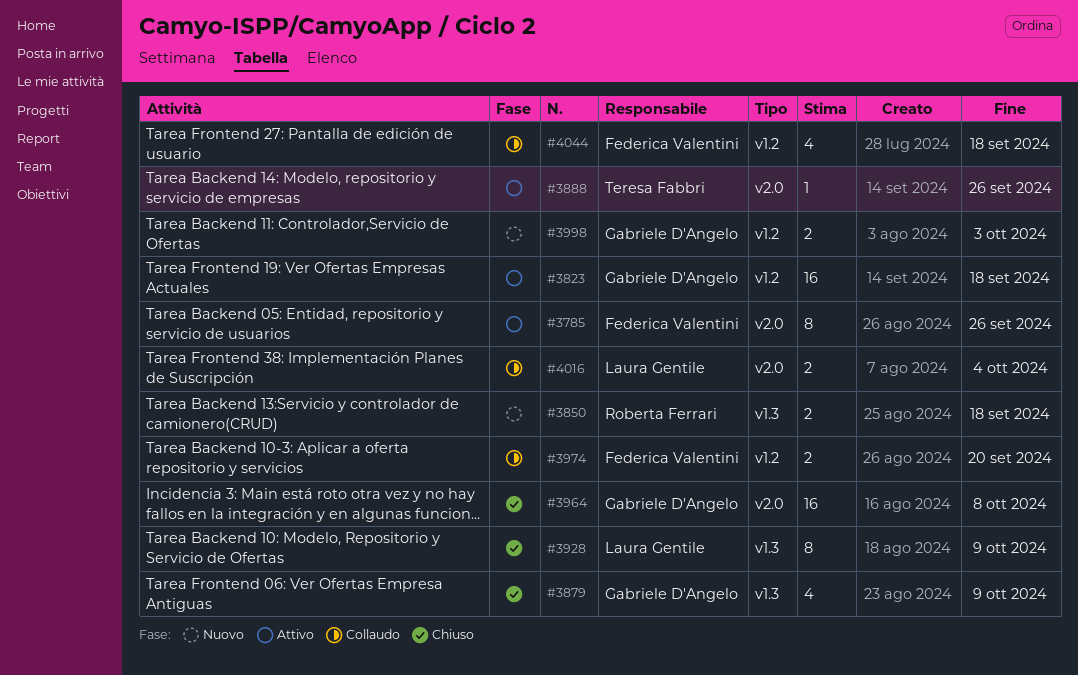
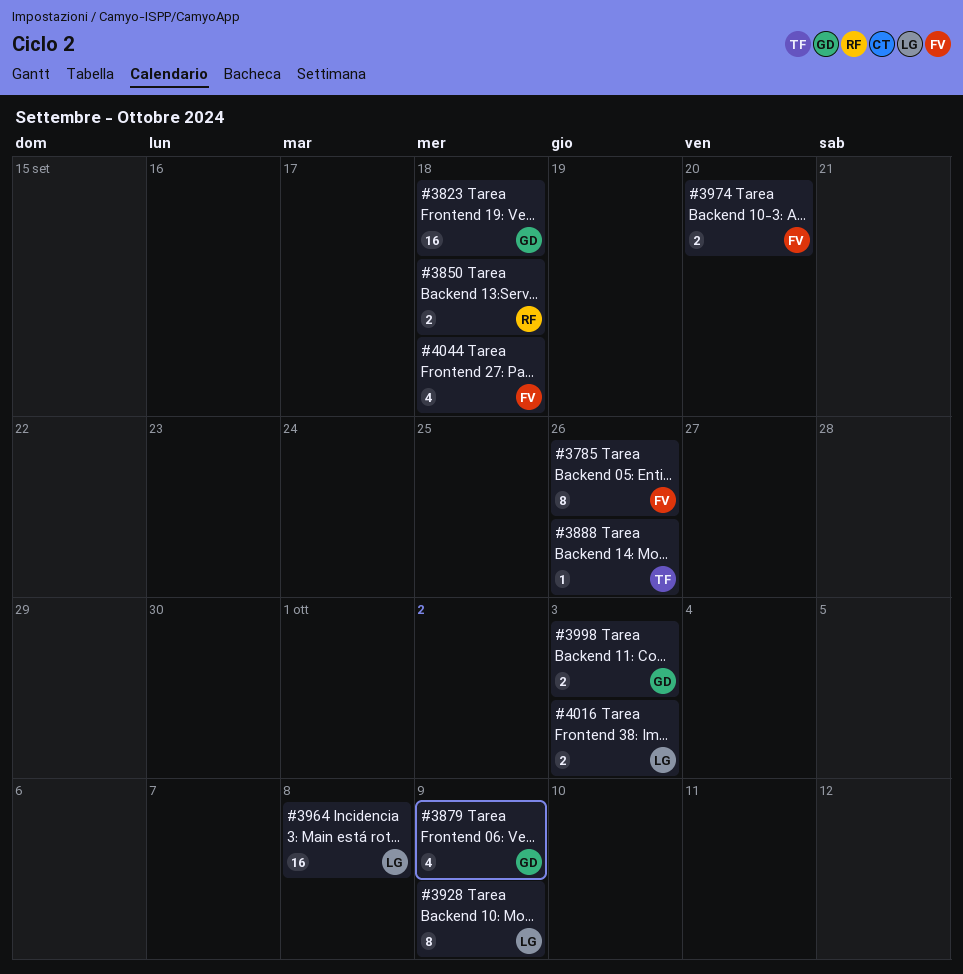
#3964, owner: Gabriele D'Angelo -> Laura Gentile
#4016, due: Oct 4 -> Oct 3

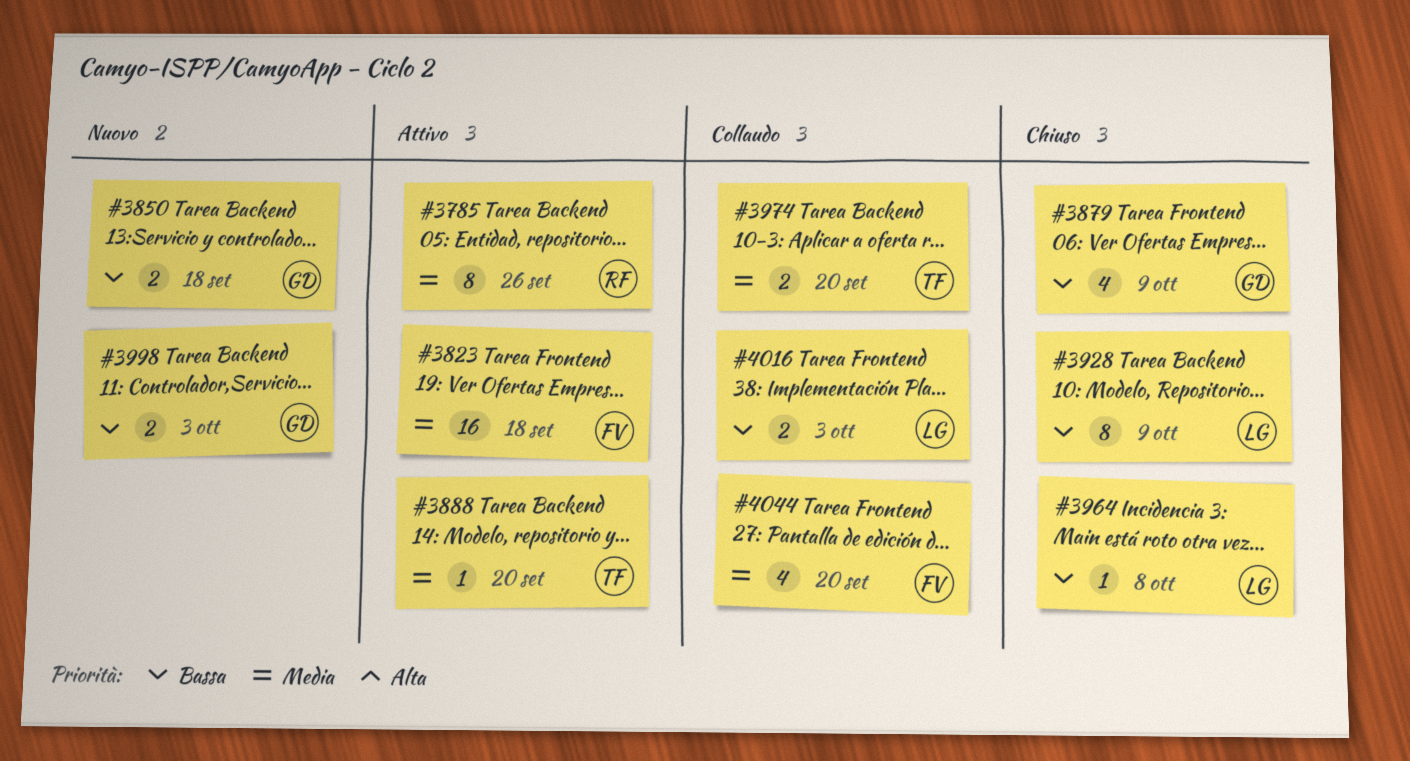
#3785, owner: FV -> RF
#3823, owner: GD -> FV
#3850, owner: RF -> GD
#3888, due: Sep 26 -> Sep 20
#3964, estimate: 16 -> 1
#3974, owner: FV -> TF
#4044, due: Sep 18 -> Sep 20

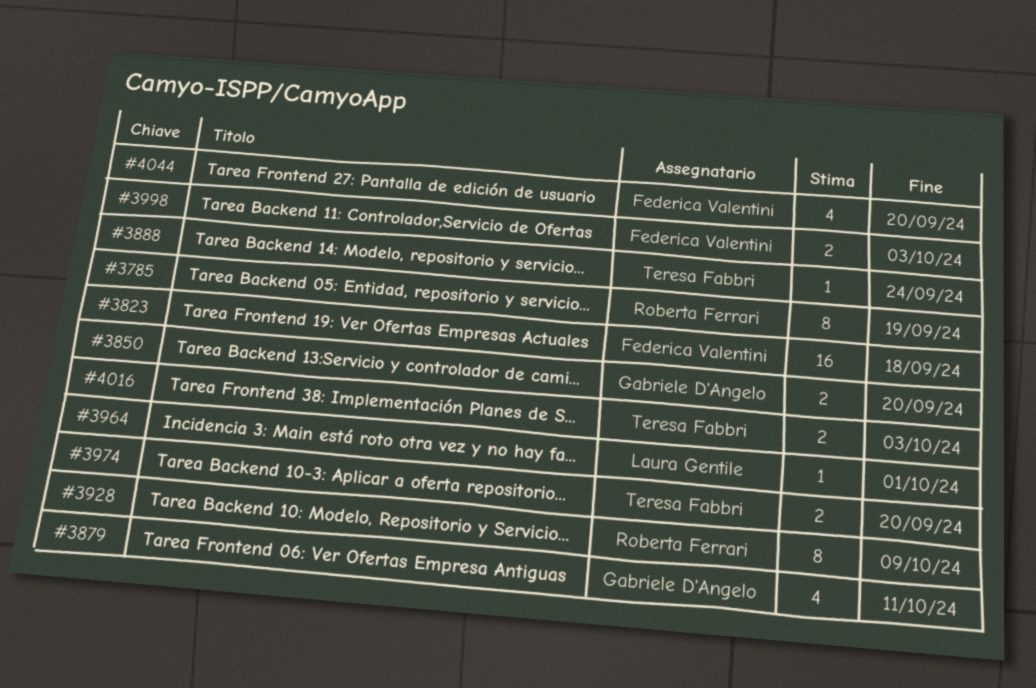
#3785, due: Sep 26 -> Sep 19
#3850, due: Sep 18 -> Sep 20
#3879, due: Oct 9 -> Oct 11
#3888, due: Sep 20 -> Sep 24
#3928, owner: Laura Gentile -> Roberta Ferrari
#3964, due: Oct 8 -> Oct 1
#3998, owner: Gabriele D'Angelo -> Federica Valentini
#4016, owner: Laura Gentile -> Teresa Fabbri

